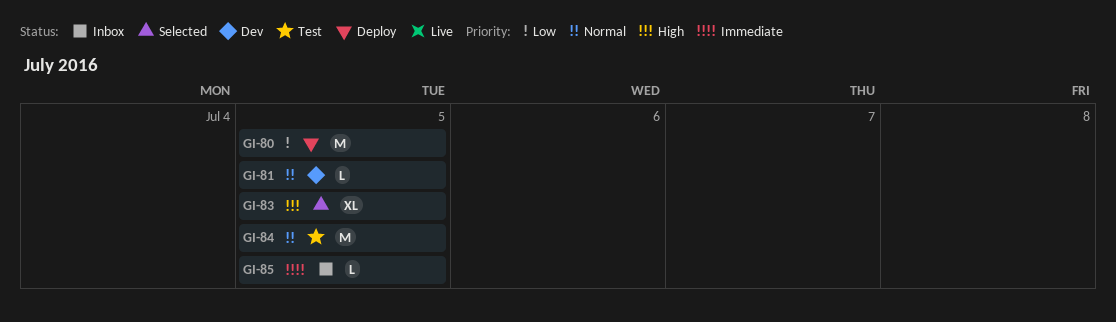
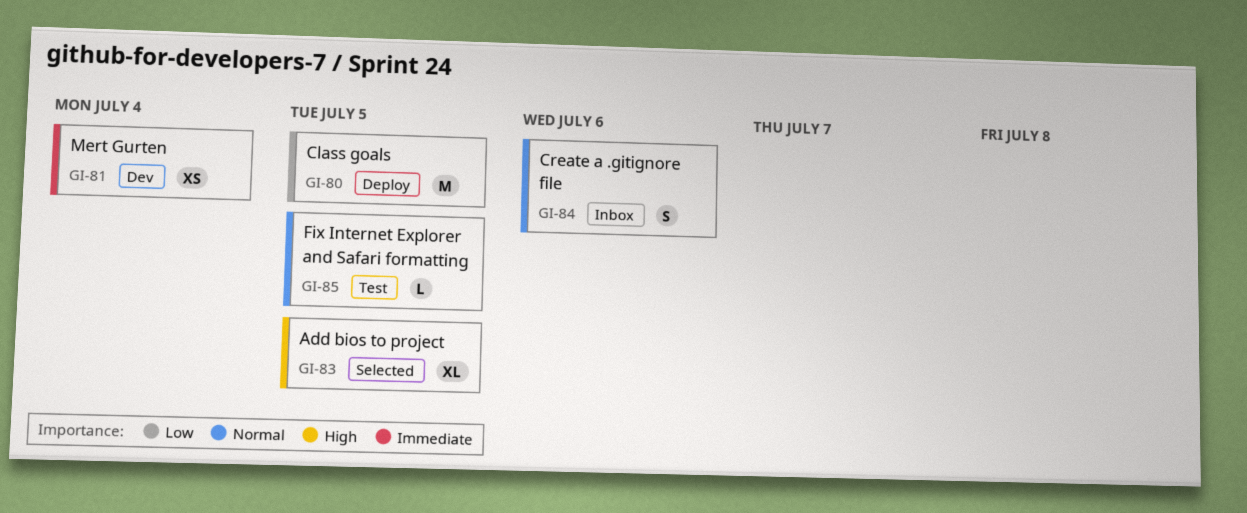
GI-81, priority: Normal -> Immediate
GI-81, estimate: L -> XS
GI-81, due: Jul 5 -> Jul 4
GI-84, status: Test -> Inbox
GI-84, estimate: M -> S
GI-84, due: Jul 5 -> Jul 6
GI-85, status: Inbox -> Test
GI-85, priority: Immediate -> Normal

